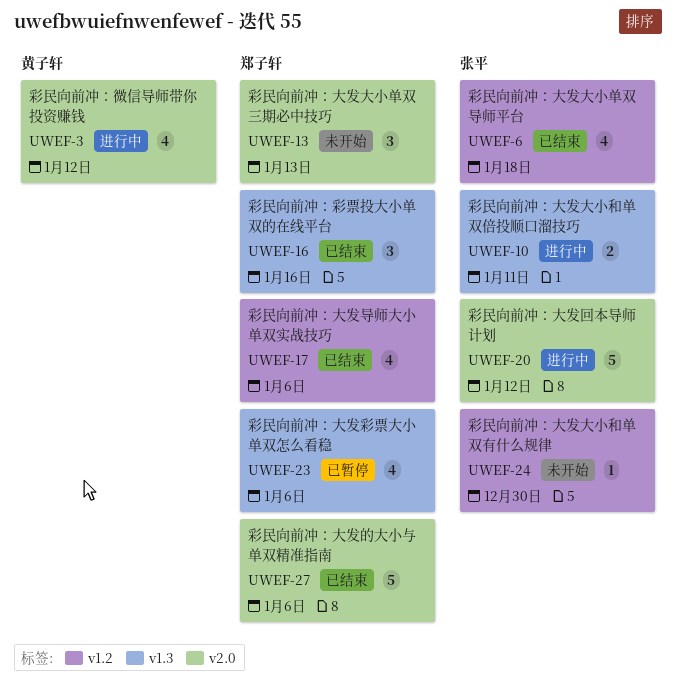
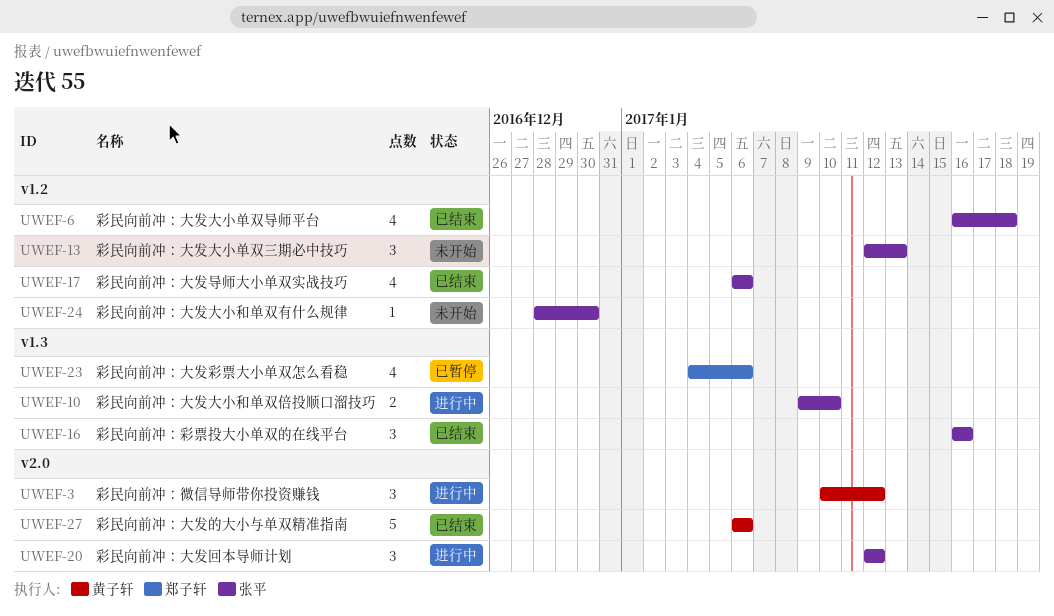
UWEF-3, estimate: 4 -> 3
UWEF-10, due: Jan 11 -> Jan 10
UWEF-13, owner: 郑子轩 -> 张平
UWEF-13, label: v2.0 -> v1.2
UWEF-16, owner: 郑子轩 -> 张平
UWEF-17, owner: 郑子轩 -> 张平
UWEF-20, estimate: 5 -> 3
UWEF-27, owner: 郑子轩 -> 黄子轩

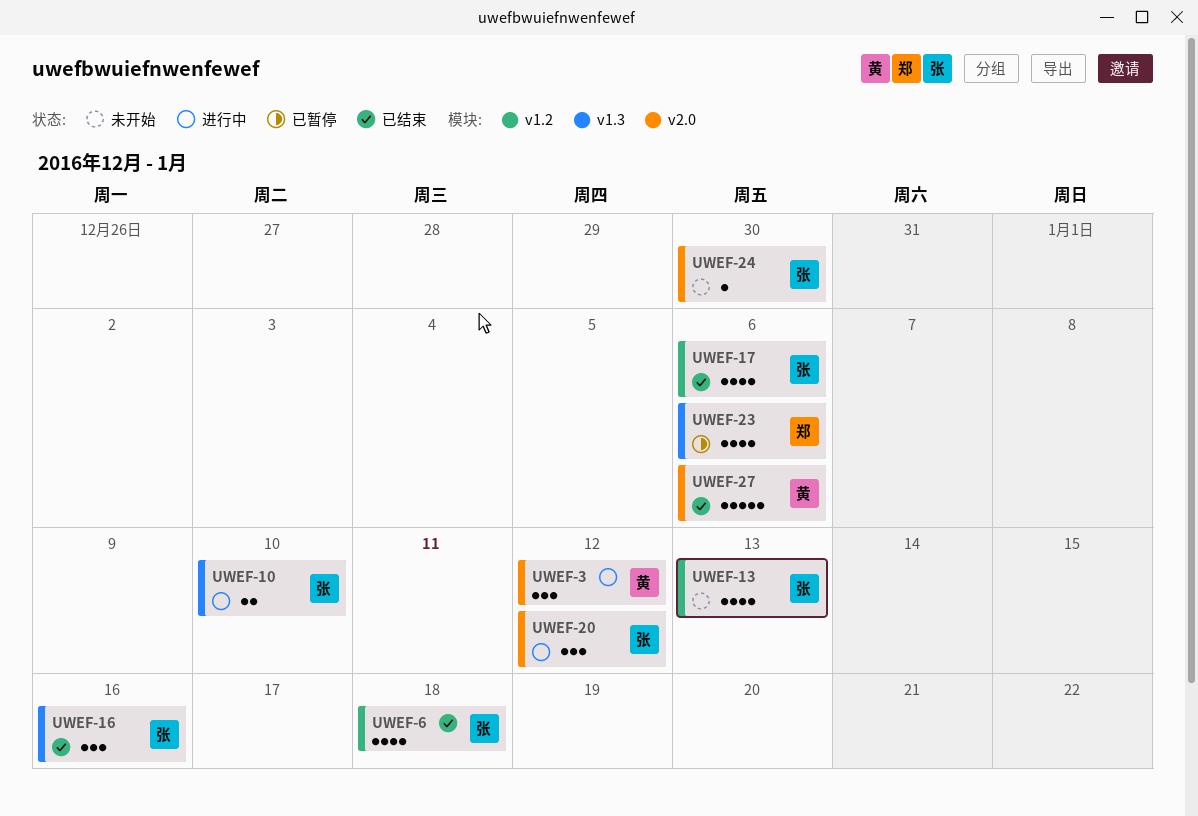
UWEF-13, estimate: 3 -> 4
UWEF-24, label: v1.2 -> v2.0

